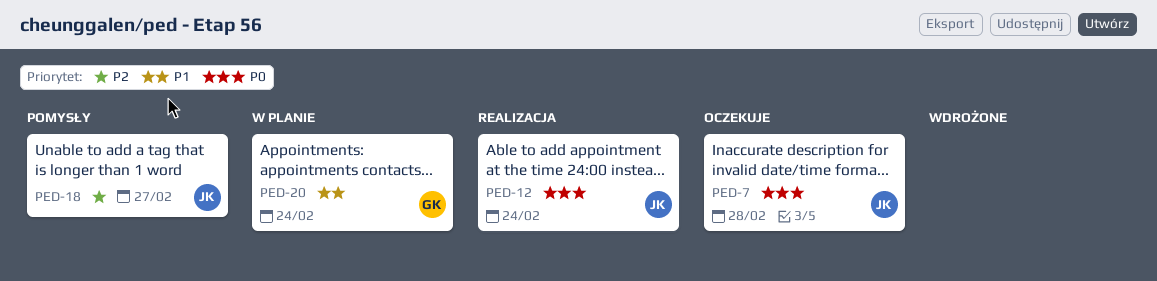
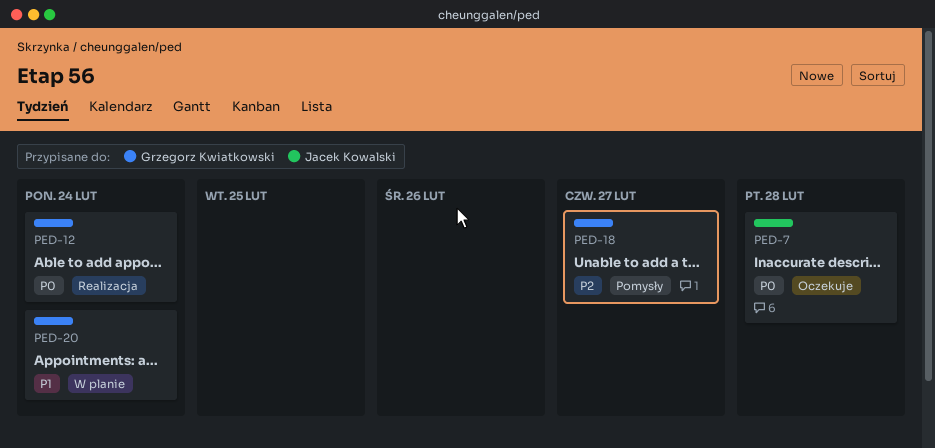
PED-12, owner: Jacek Kowalski -> Grzegorz Kwiatkowski
PED-18, owner: Jacek Kowalski -> Grzegorz Kwiatkowski

